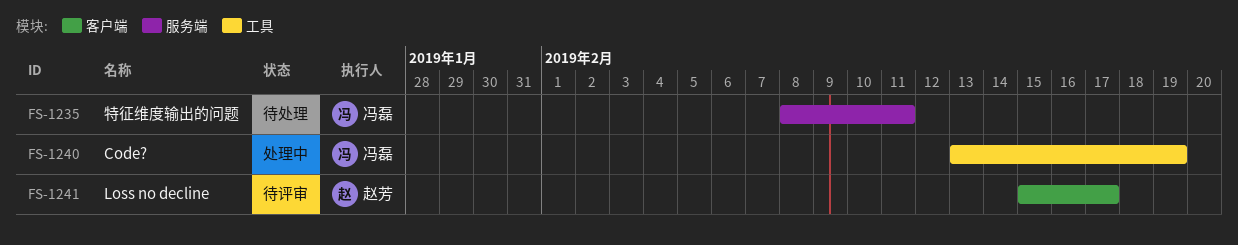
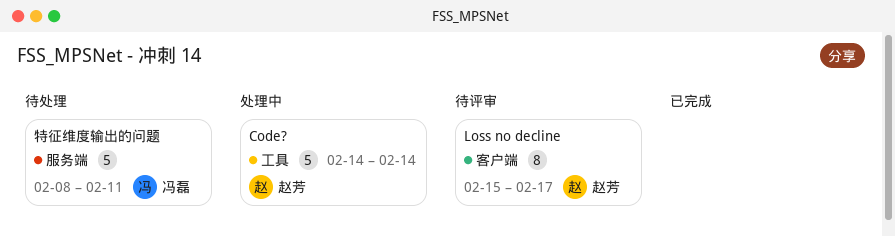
Code?, owner: 冯磊 -> 赵芳
Code?, start: Feb 13 -> Feb 14
Code?, due: Feb 19 -> Feb 14

